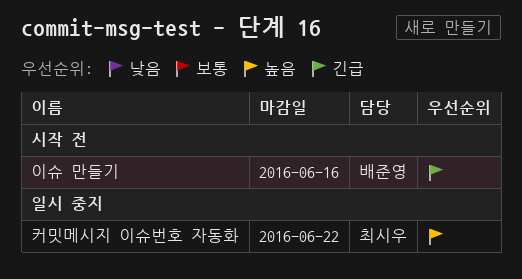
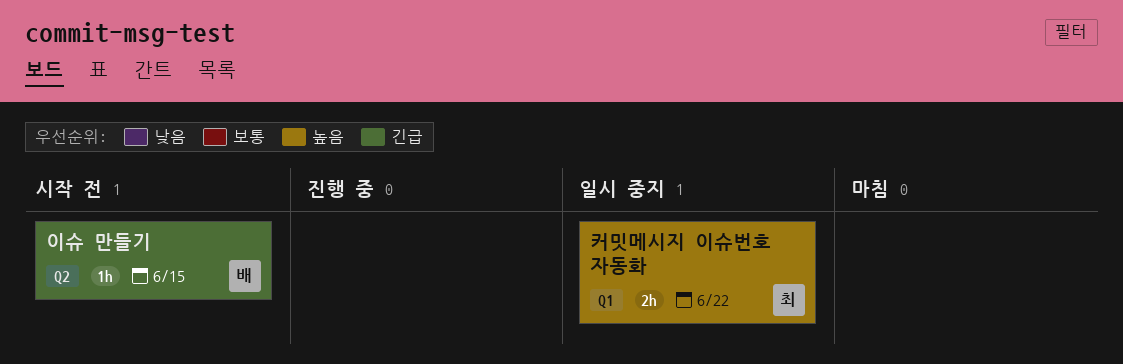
이슈 만들기, due: Jun 16 -> Jun 15

